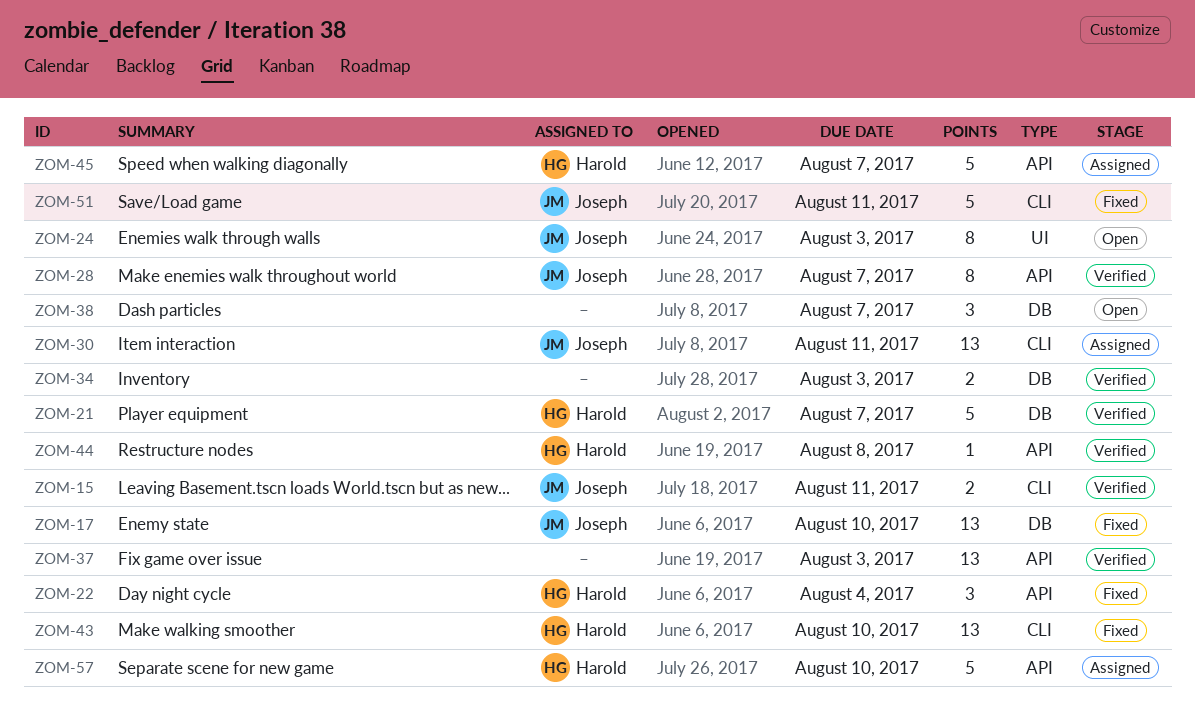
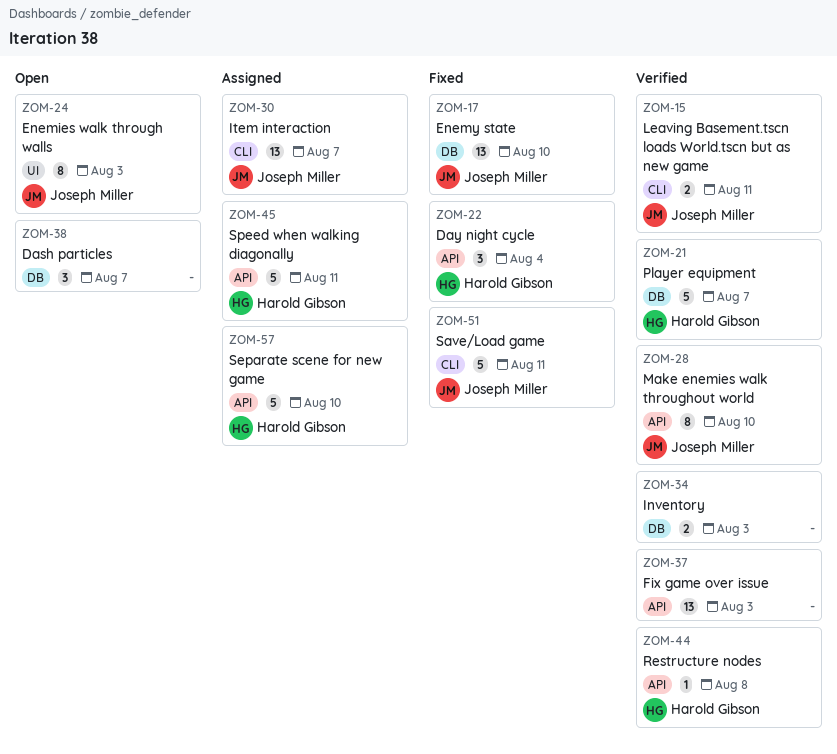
ZOM-28, due: Aug 7 -> Aug 10
ZOM-30, due: Aug 11 -> Aug 7
ZOM-43: present -> none
ZOM-45, due: Aug 7 -> Aug 11

